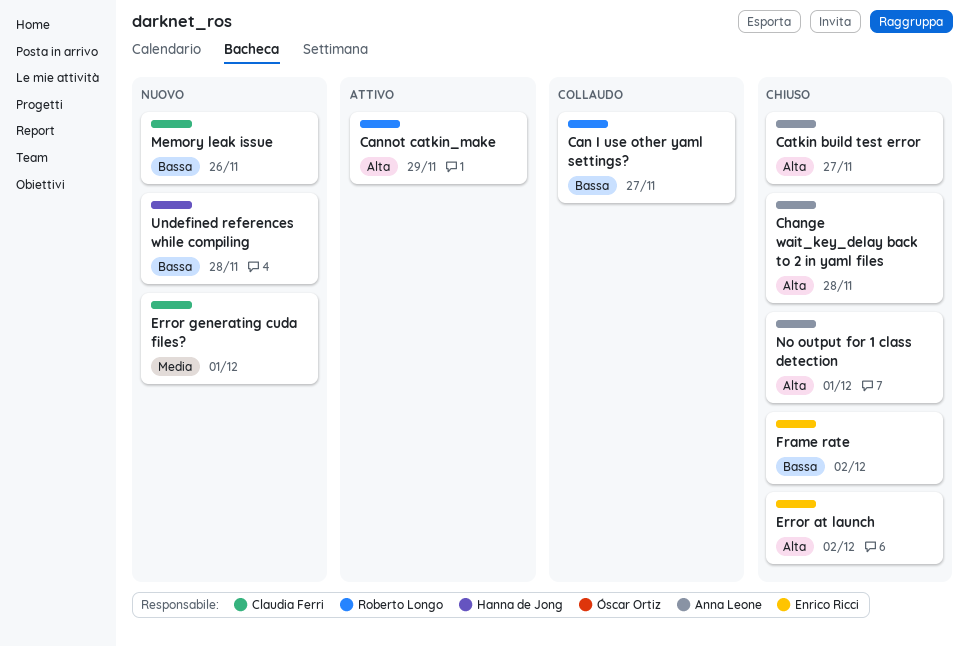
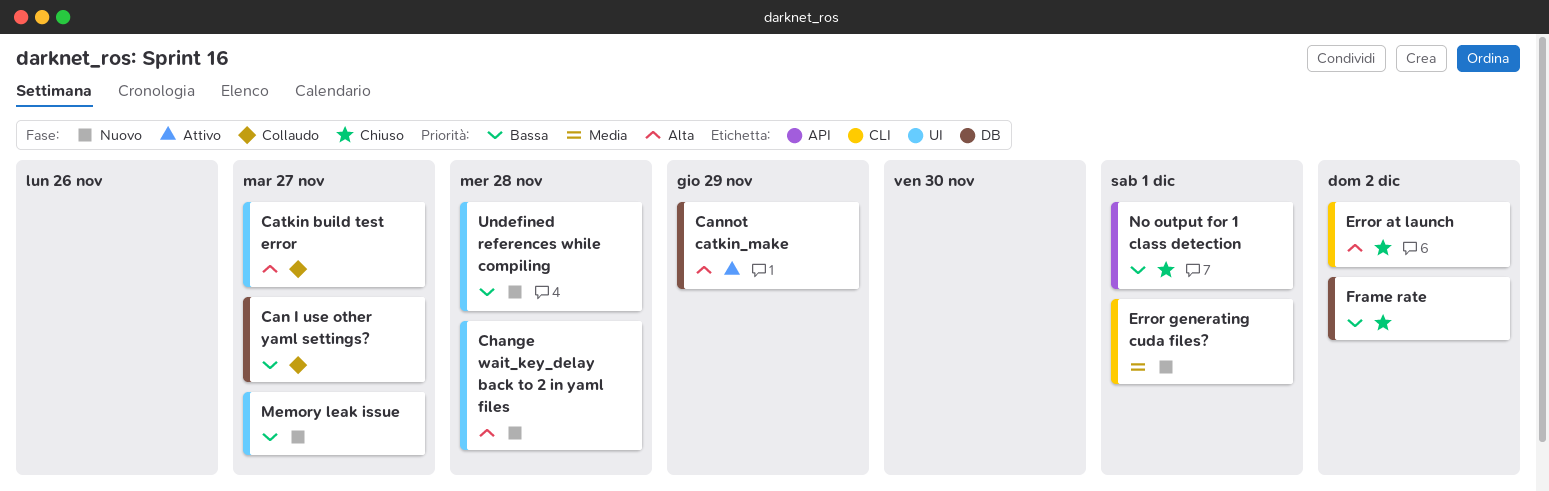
Catkin build test error, status: Chiuso -> Collaudo
Change wait_key_delay back to 2 in yaml files, status: Chiuso -> Nuovo
Memory leak issue, due: Nov 26 -> Nov 27
No output for 1 class detection, priority: Alta -> Bassa

